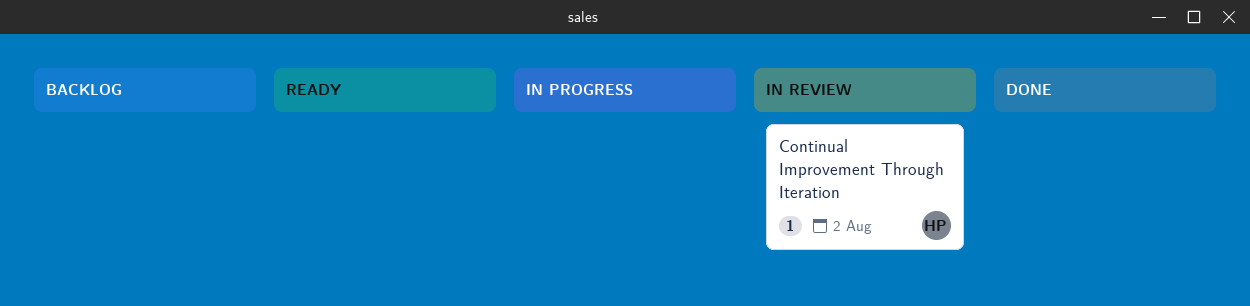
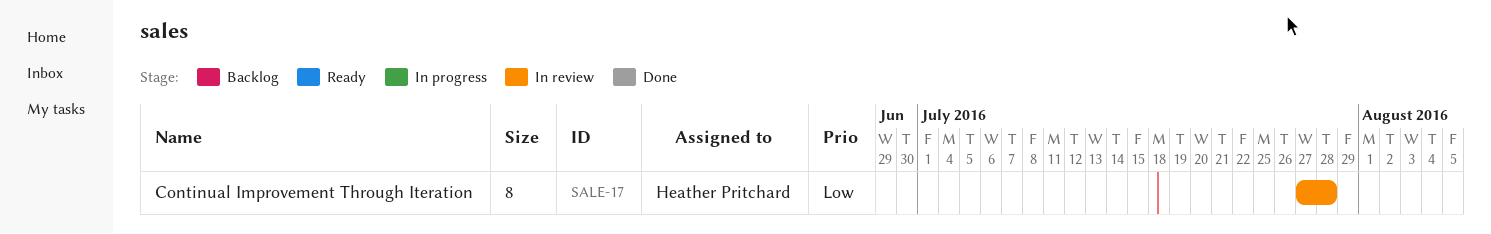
Continual Improvement Through Iteration, estimate: 1 -> 8
Continual Improvement Through Iteration, due: Aug 2 -> Jul 28

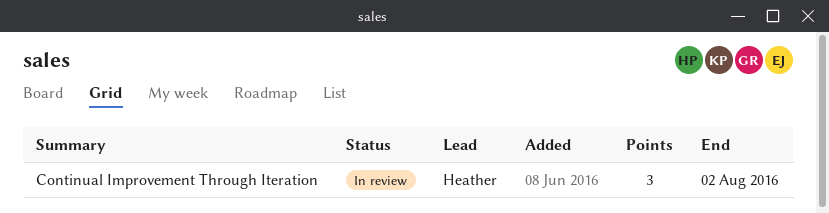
Continual Improvement Through Iteration, estimate: 8 -> 3
Continual Improvement Through Iteration, due: Jul 28 -> Aug 2

